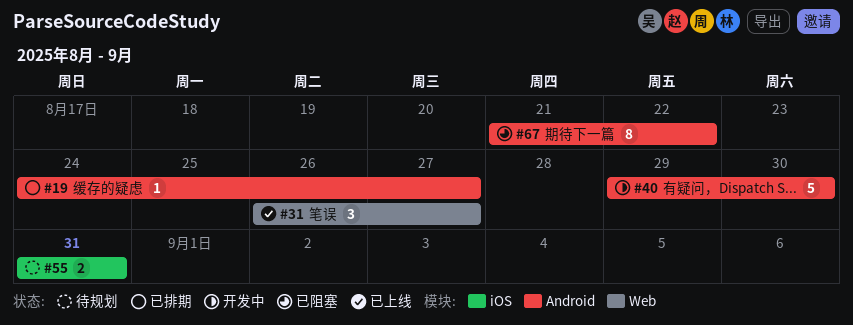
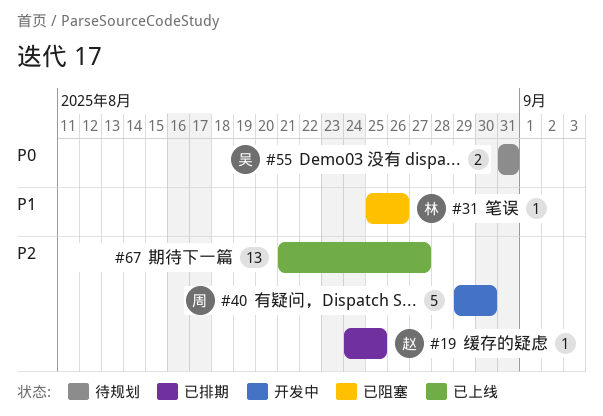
#19, due: Aug 27 -> Aug 25
#31, status: 已上线 -> 已阻塞
#31, estimate: 3 -> 1
#31, start: Aug 26 -> Aug 25
#31, due: Aug 27 -> Aug 26
#67, status: 已阻塞 -> 已上线
#67, estimate: 8 -> 13
#67, due: Aug 22 -> Aug 27

